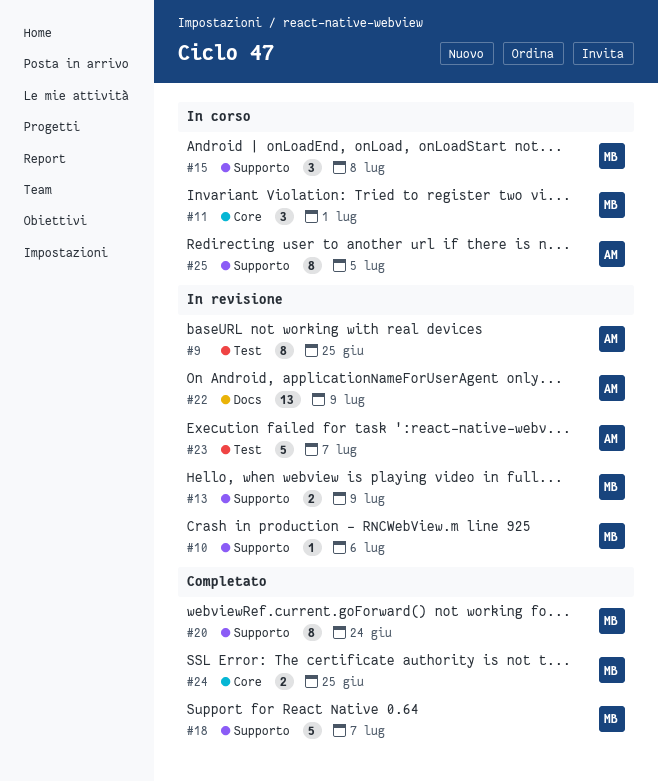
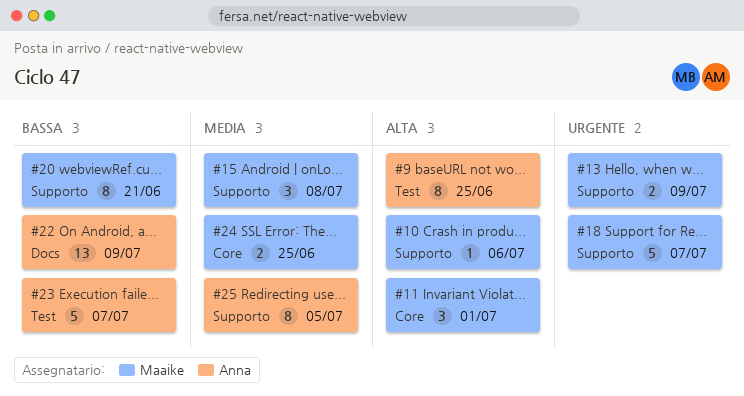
#20, due: Jun 24 -> Jun 21

